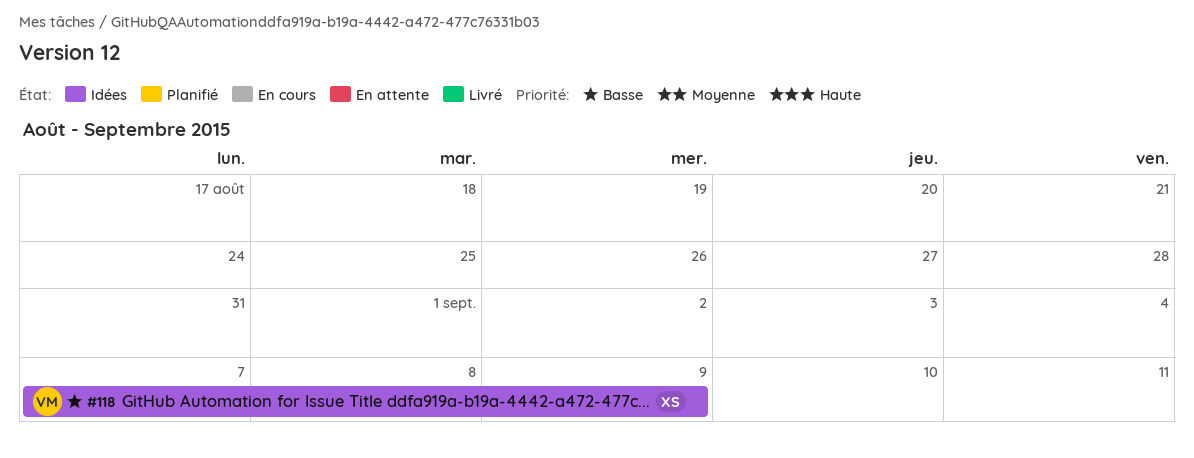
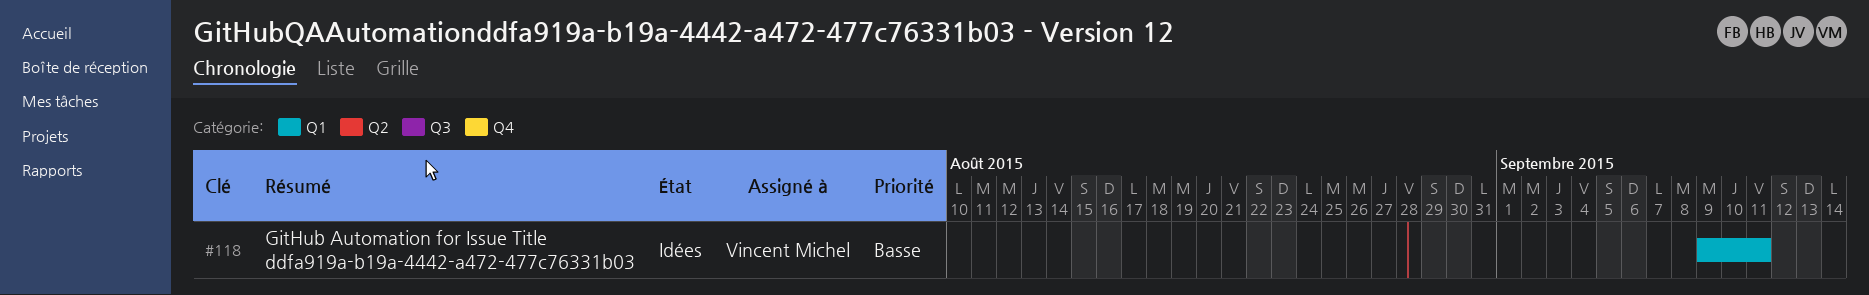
#118, start: Sep 7 -> Sep 9
#118, due: Sep 9 -> Sep 11

